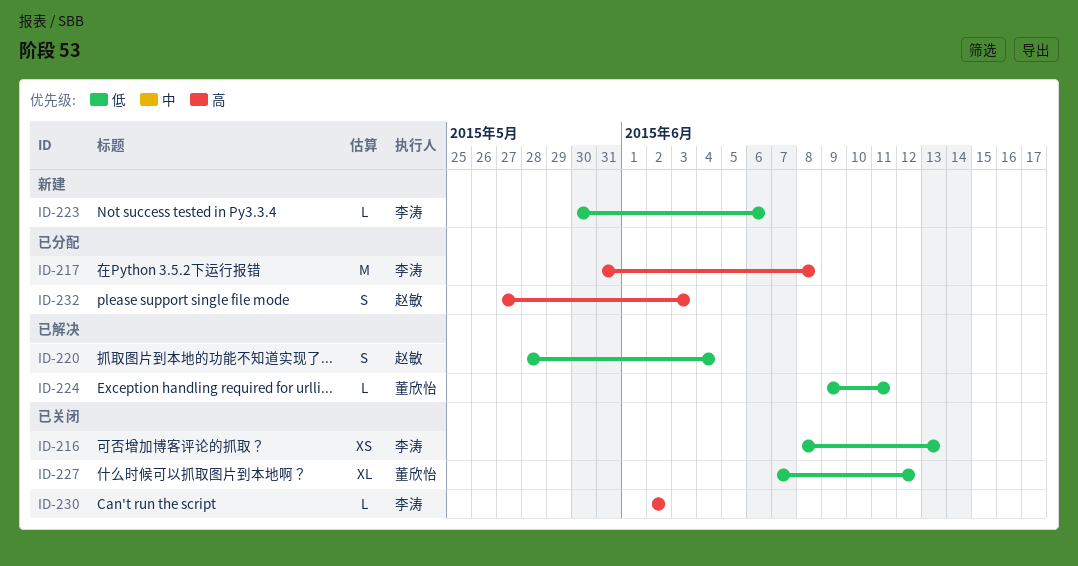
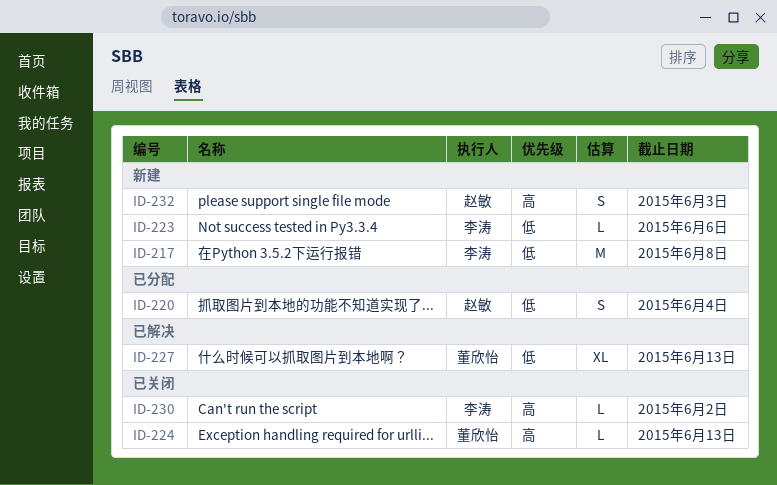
ID-216: present -> none
ID-217, status: 已分配 -> 新建
ID-217, priority: 高 -> 低
ID-220, status: 已解决 -> 已分配
ID-224, status: 已解决 -> 已关闭
ID-224, priority: 低 -> 高
ID-224, due: Jun 11 -> Jun 13
ID-227, status: 已关闭 -> 已解决
ID-227, due: Jun 12 -> Jun 13
ID-232, status: 已分配 -> 新建

